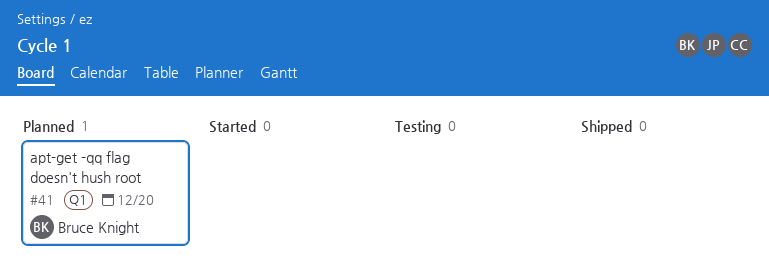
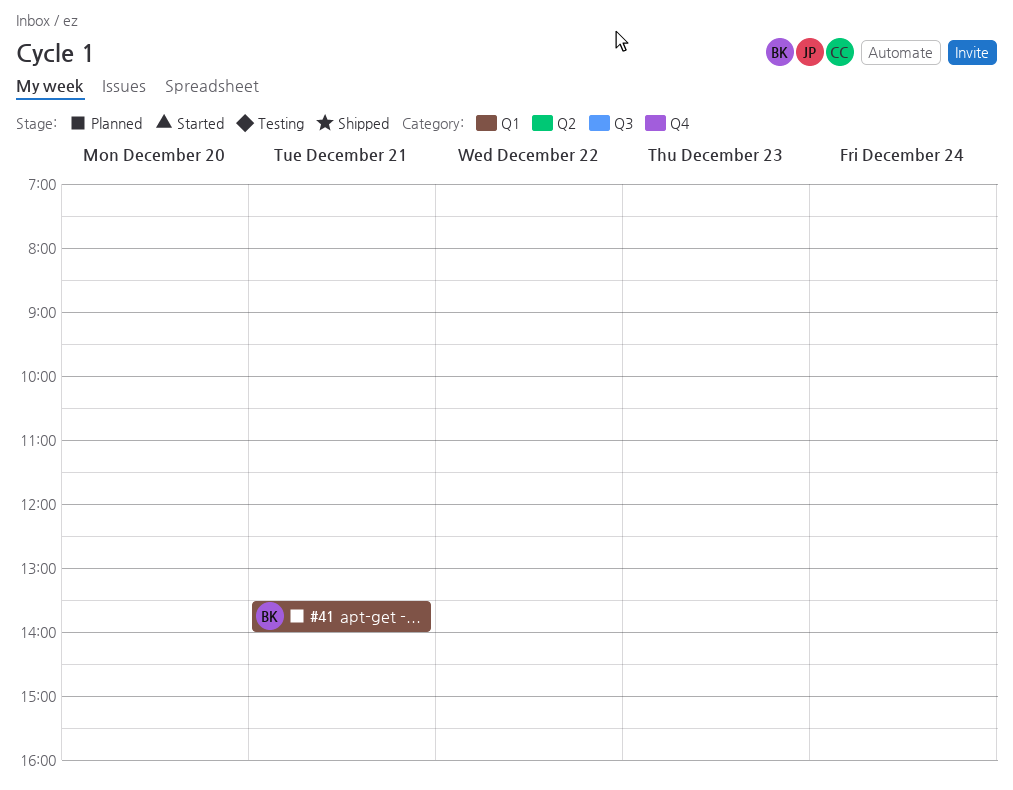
#41, day: Dec 20 -> Dec 21

